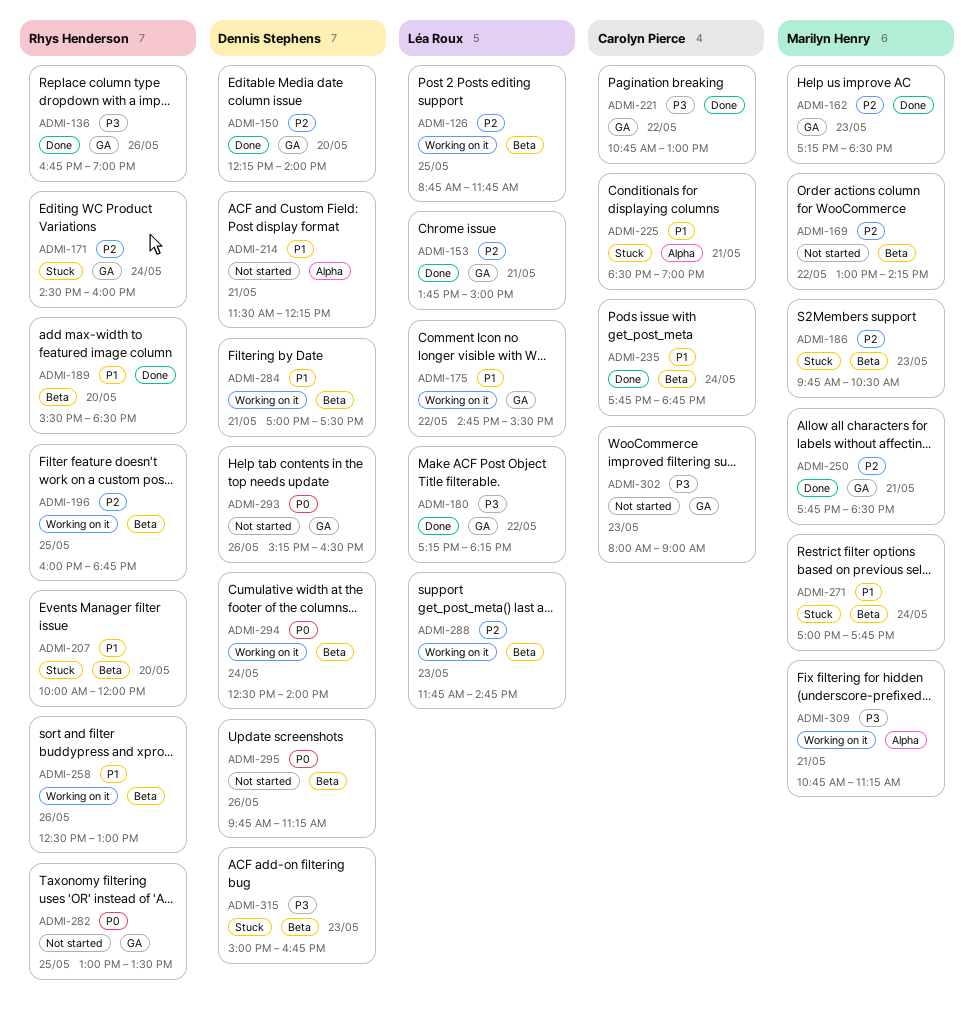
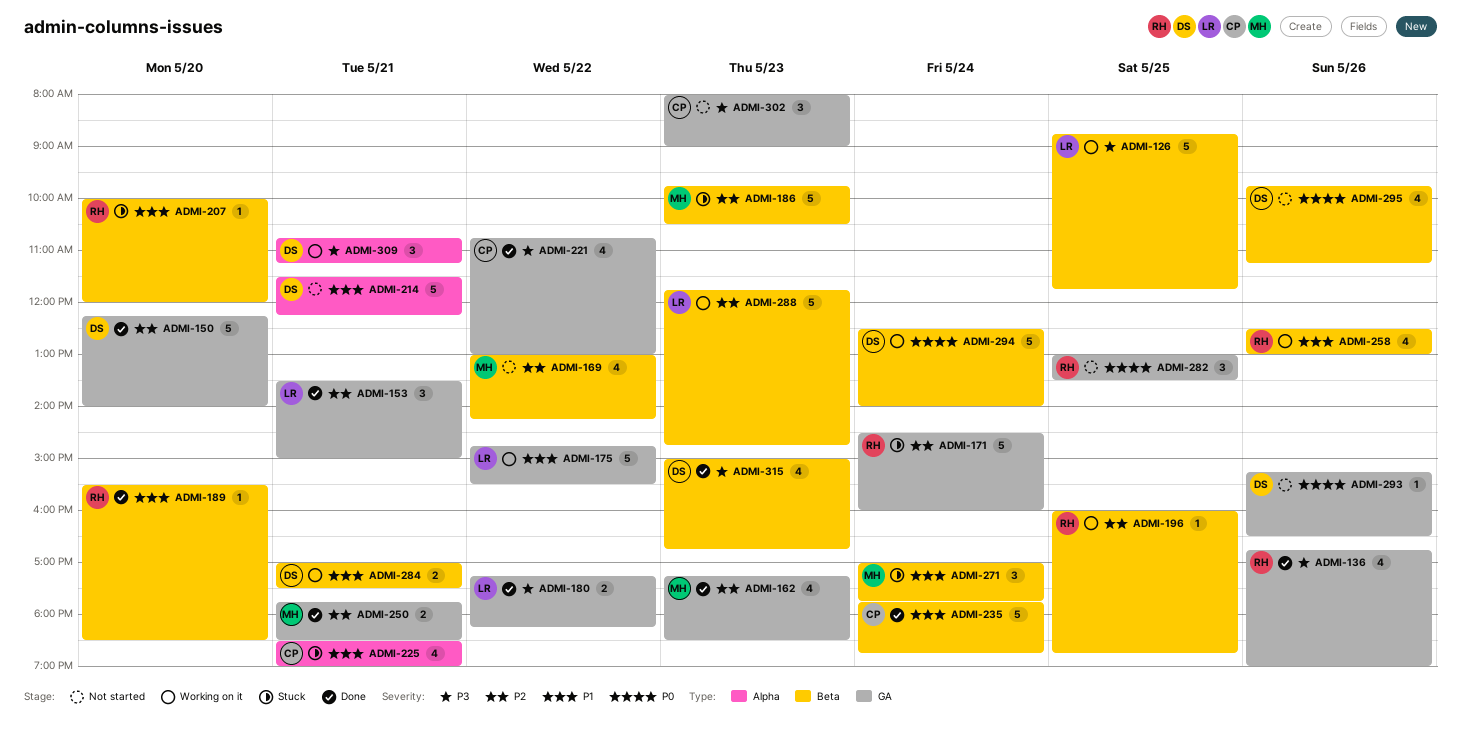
ADMI-126, priority: P2 -> P3
ADMI-153, begins: 13:45 -> 13:30
ADMI-309, owner: Marilyn Henry -> Dennis Stephens
ADMI-315, status: Stuck -> Done

